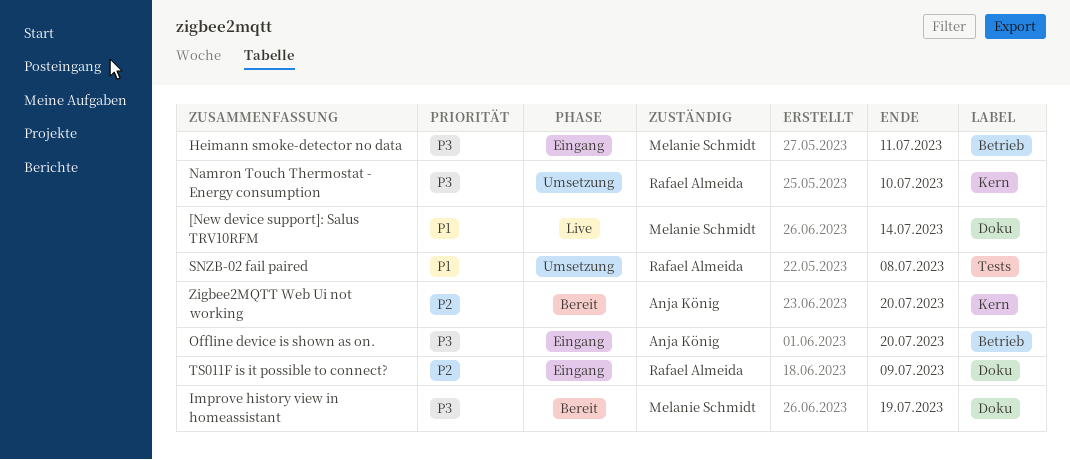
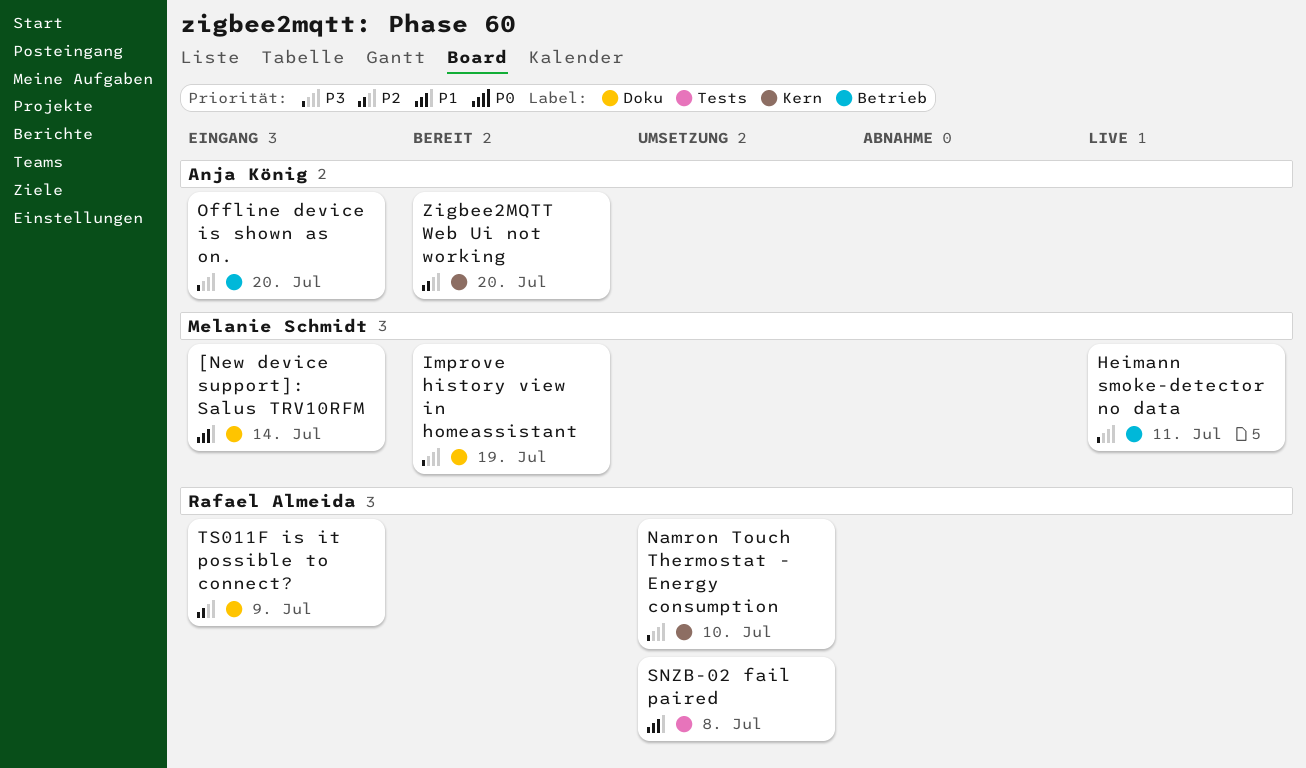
[New device support]: Salus TRV10RFM, status: Live -> Eingang
Heimann smoke-detector no data, status: Eingang -> Live

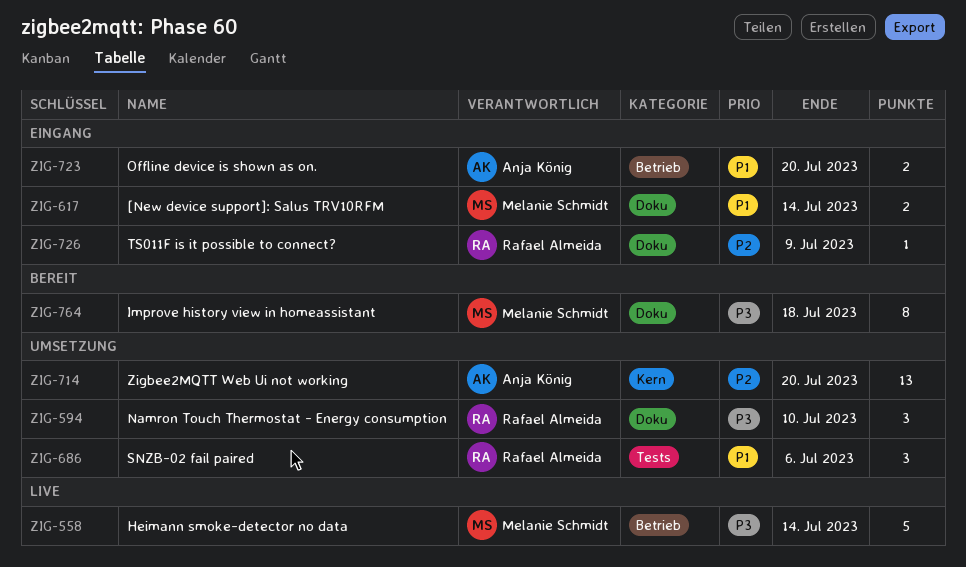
Heimann smoke-detector no data, due: Jul 11 -> Jul 14
Improve history view in homeassistant, due: Jul 19 -> Jul 18
Namron Touch Thermostat - Energy consumption, label: Kern -> Doku
Offline device is shown as on., priority: P3 -> P1
SNZB-02 fail paired, due: Jul 8 -> Jul 6
Zigbee2MQTT Web Ui not working, status: Bereit -> Umsetzung

